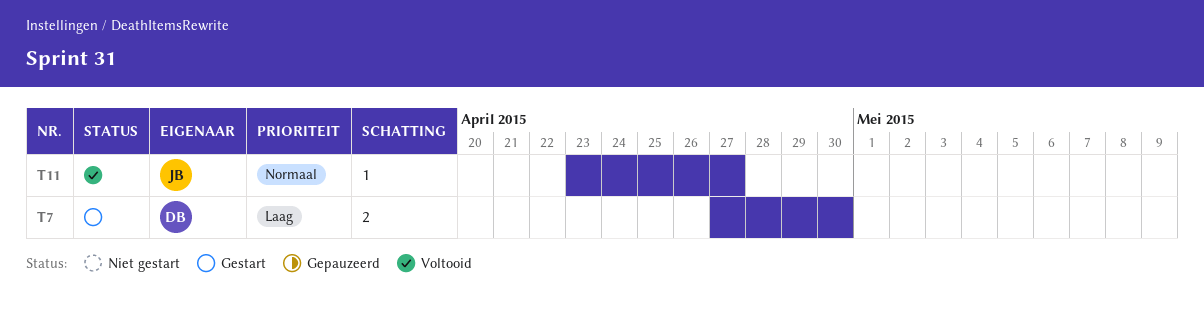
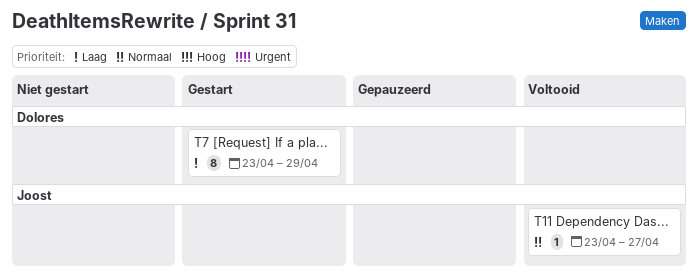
T7, estimate: 2 -> 8
T7, start: Apr 27 -> Apr 23
T7, due: Apr 30 -> Apr 29

